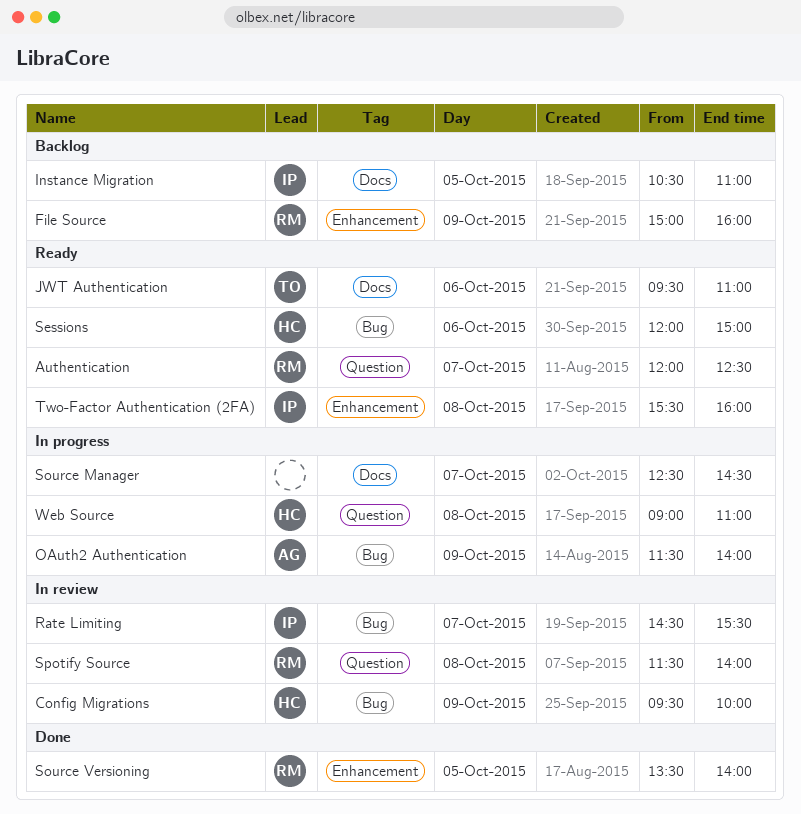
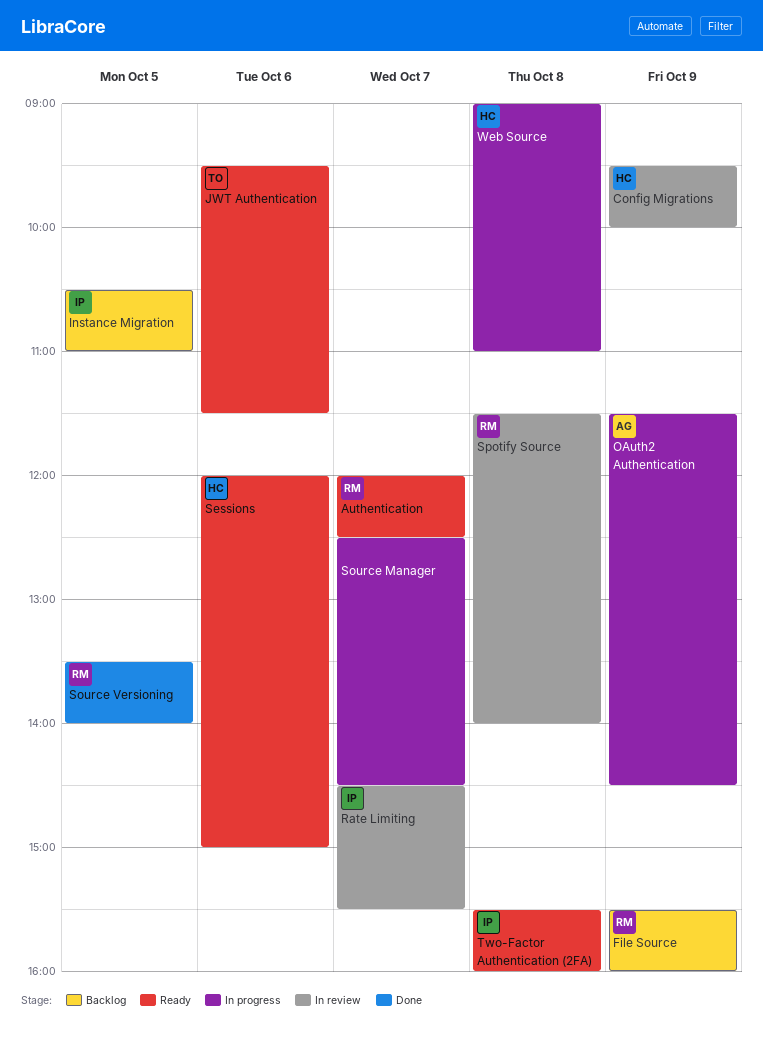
File Source, begins: 15:00 -> 15:30
JWT Authentication, ends: 11:00 -> 11:30
OAuth2 Authentication, ends: 14:00 -> 14:30

